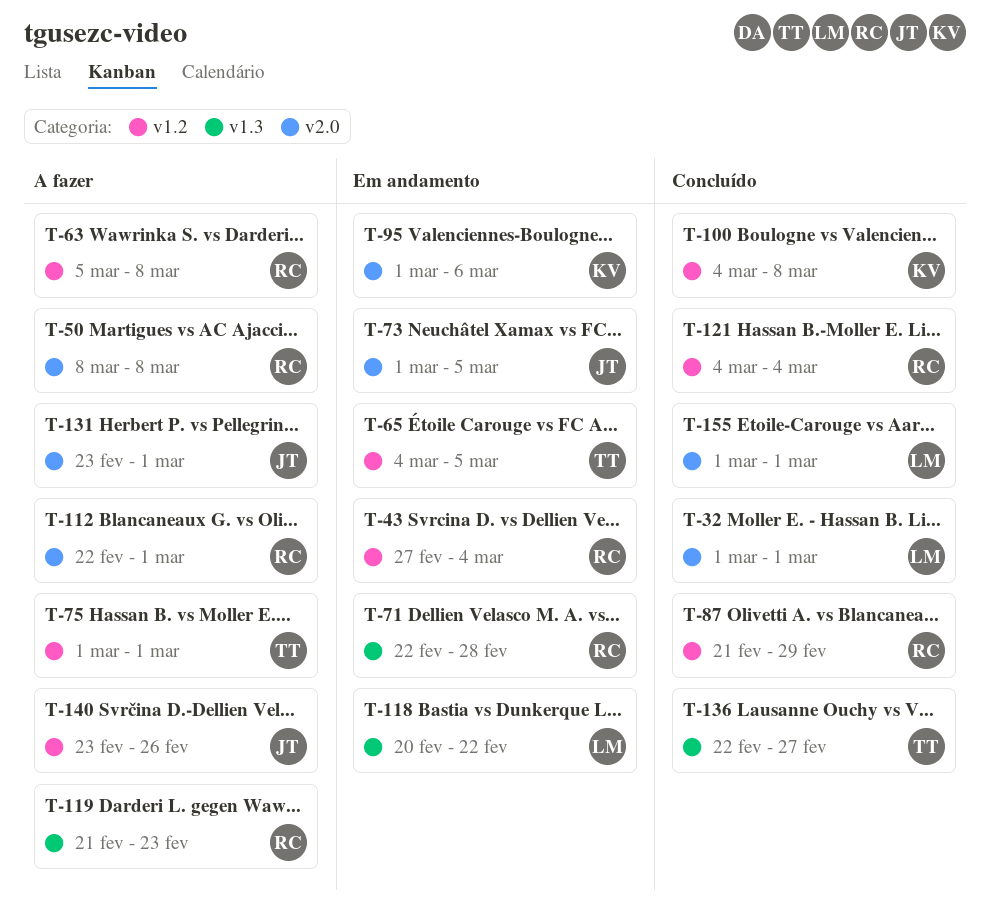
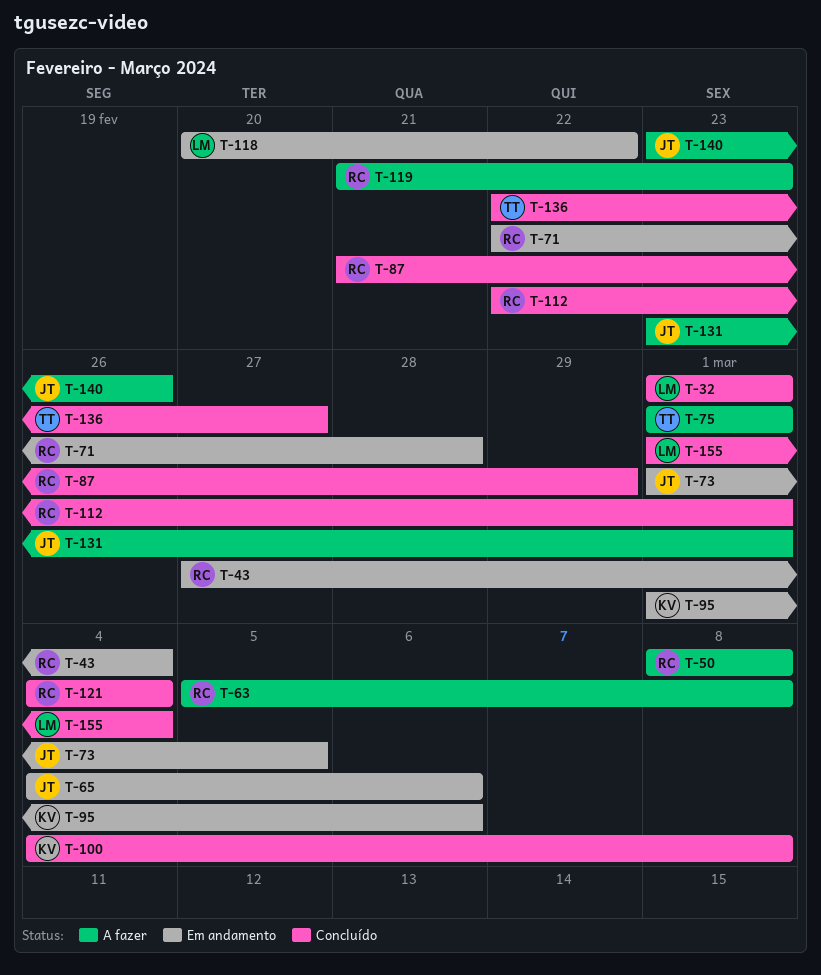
T-65, owner: TT -> JT
T-65, due: Mar 5 -> Mar 6
T-112, status: A fazer -> Concluído
T-155, due: Mar 1 -> Mar 4

